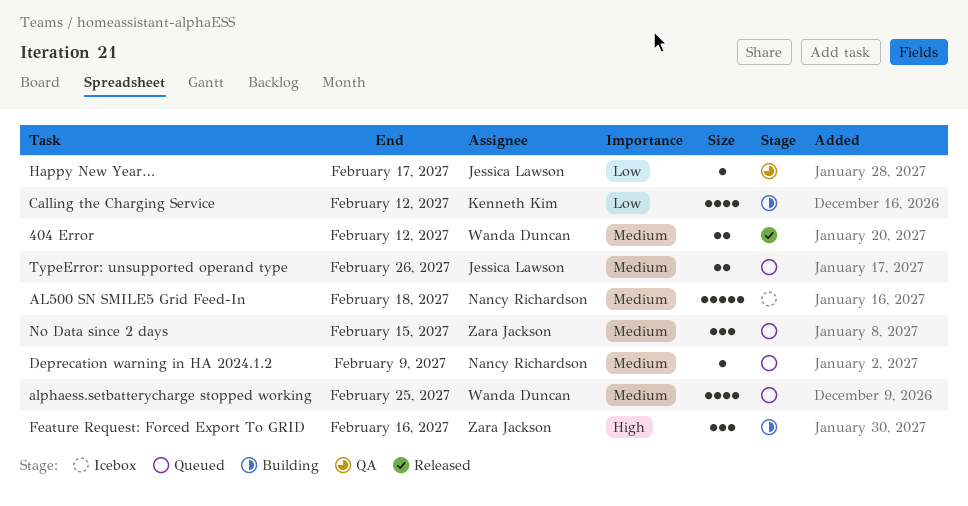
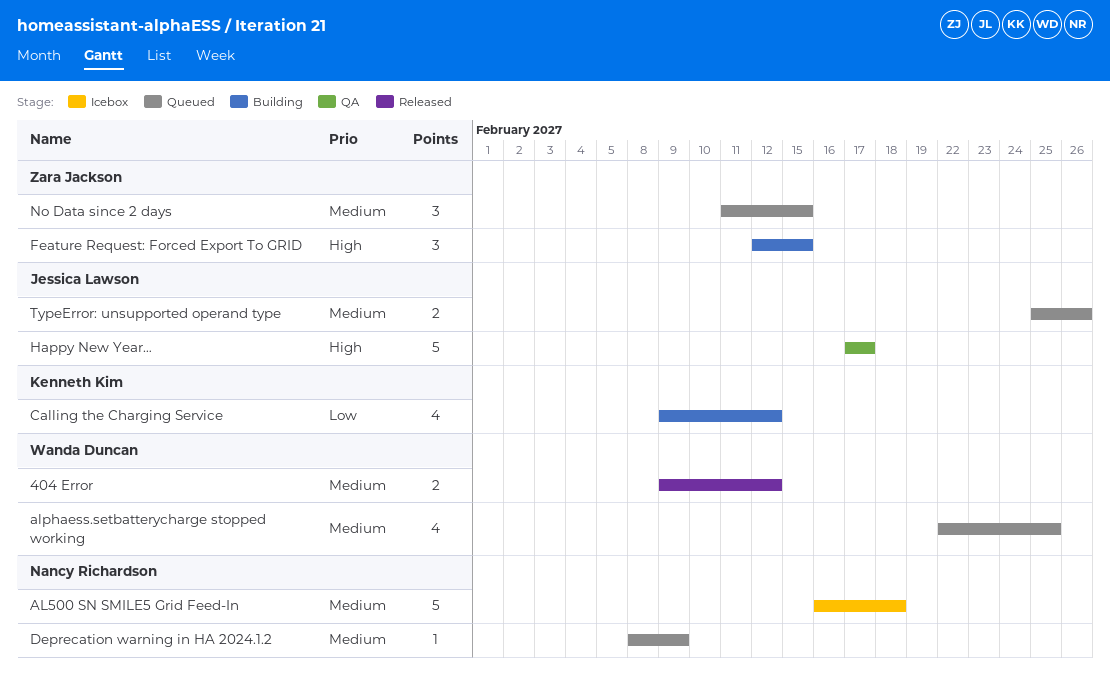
Feature Request: Forced Export To GRID, due: Feb 16 -> Feb 15
Happy New Year…, priority: Low -> High
Happy New Year…, estimate: 1 -> 5

